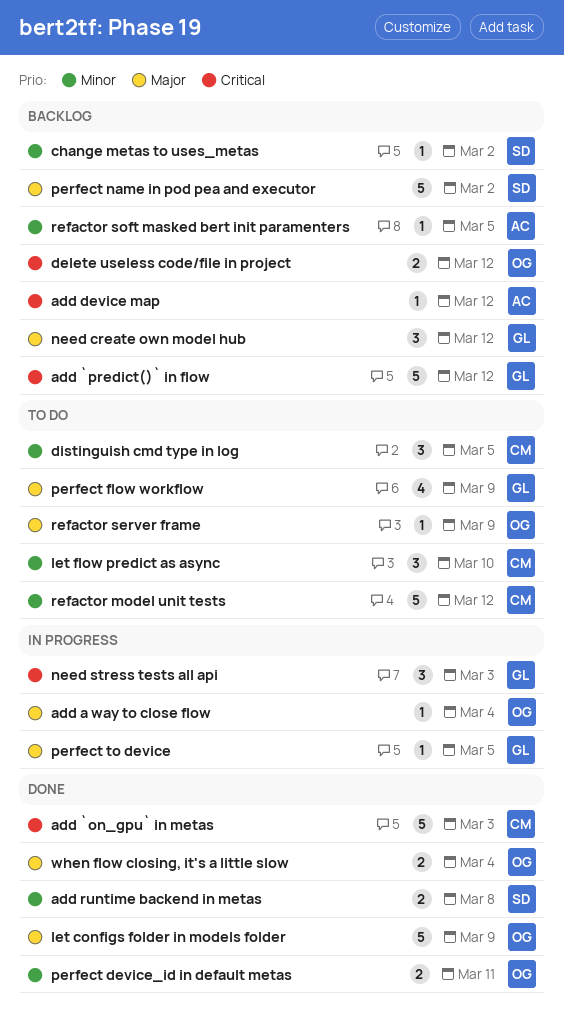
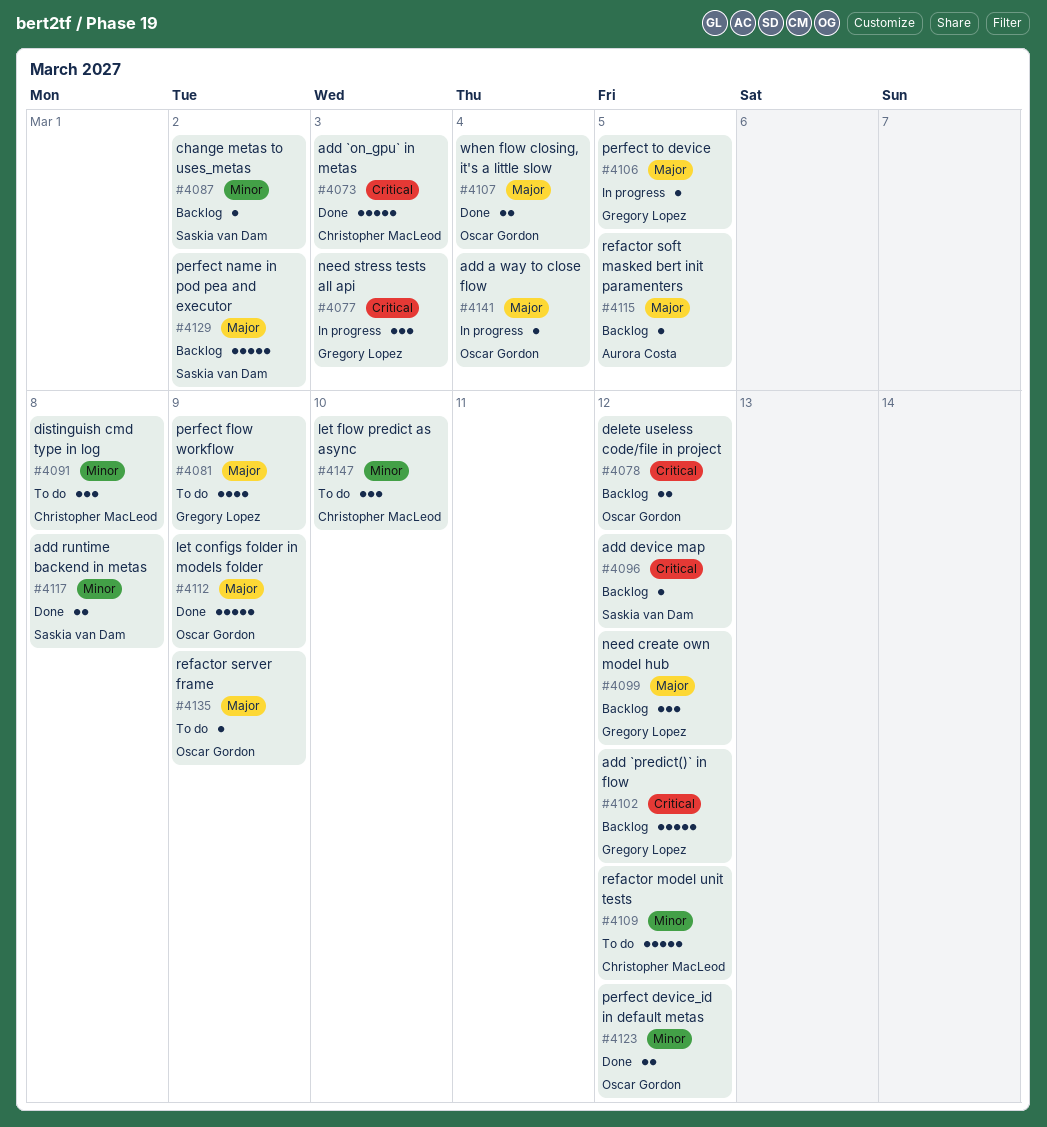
add device map, owner: Aurora Costa -> Saskia van Dam
distinguish cmd type in log, due: Mar 5 -> Mar 8
perfect device_id in default metas, due: Mar 11 -> Mar 12
refactor soft masked bert init paramenters, priority: Minor -> Major

